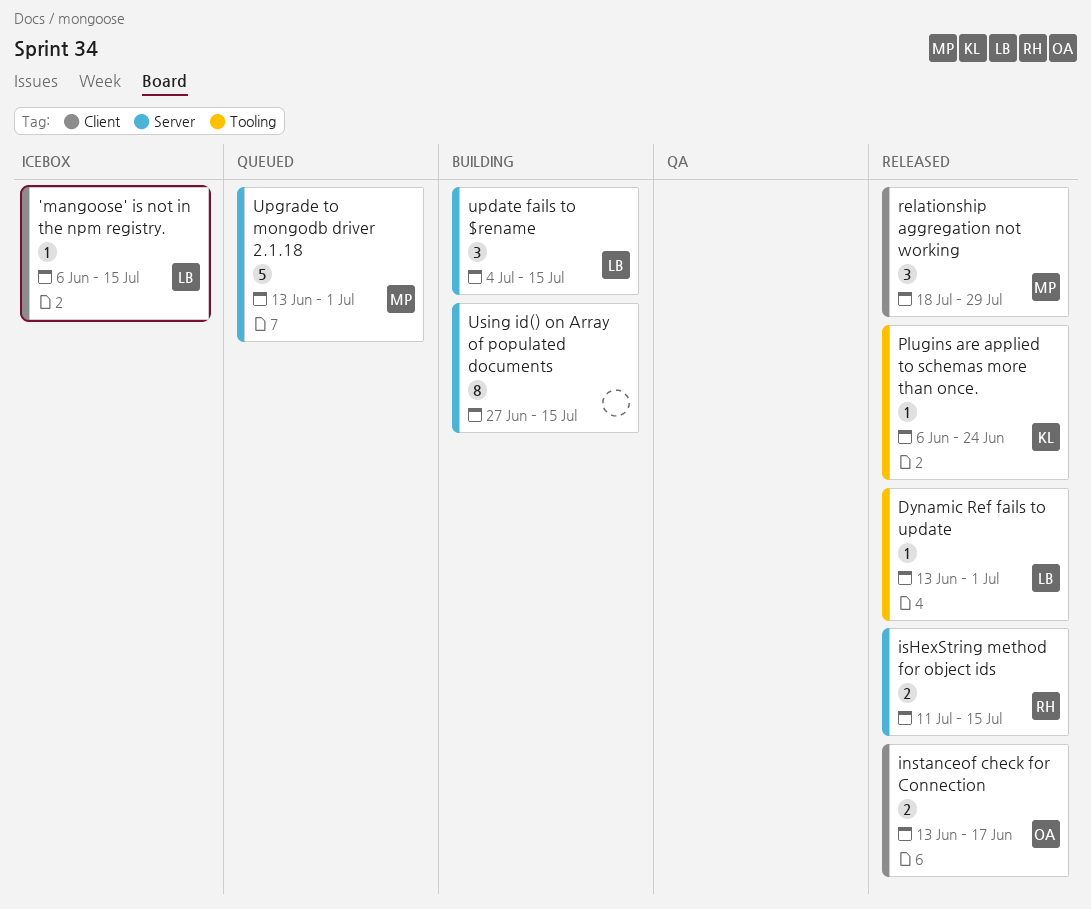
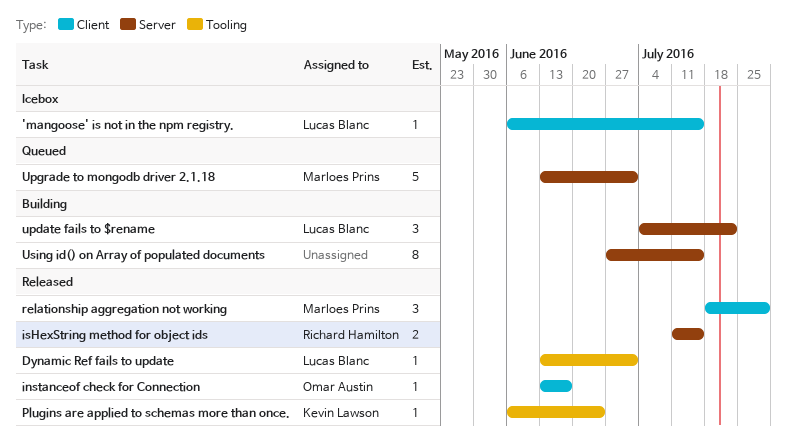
instanceof check for Connection, estimate: 2 -> 1
update fails to $rename, due: Jul 15 -> Jul 22

